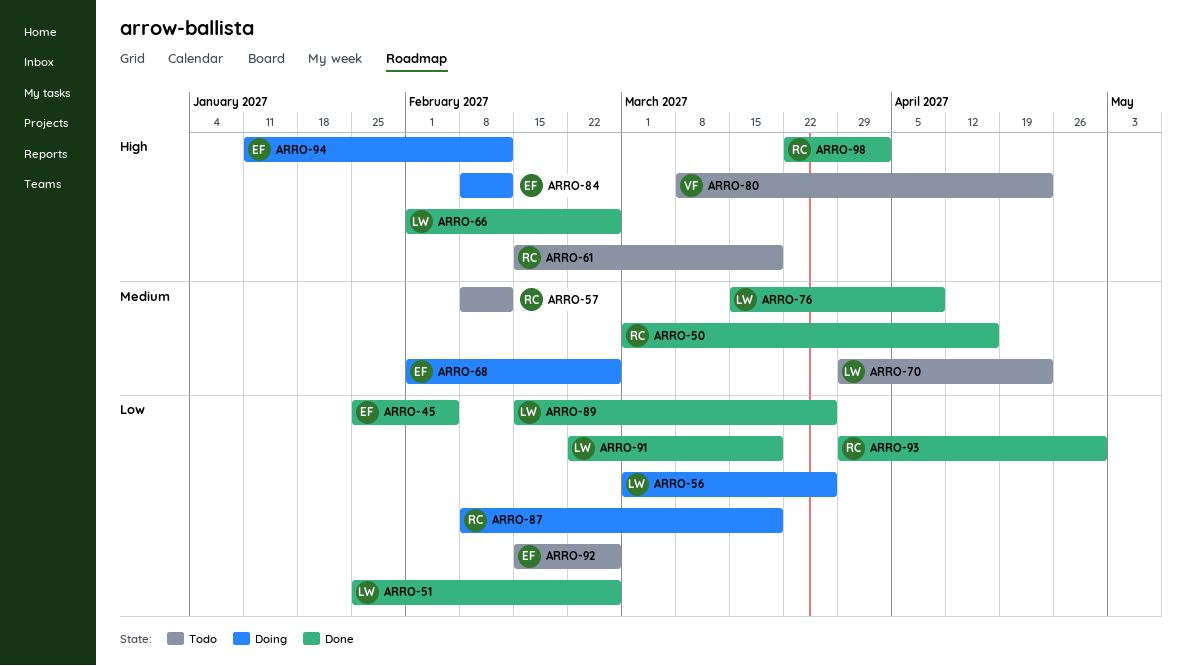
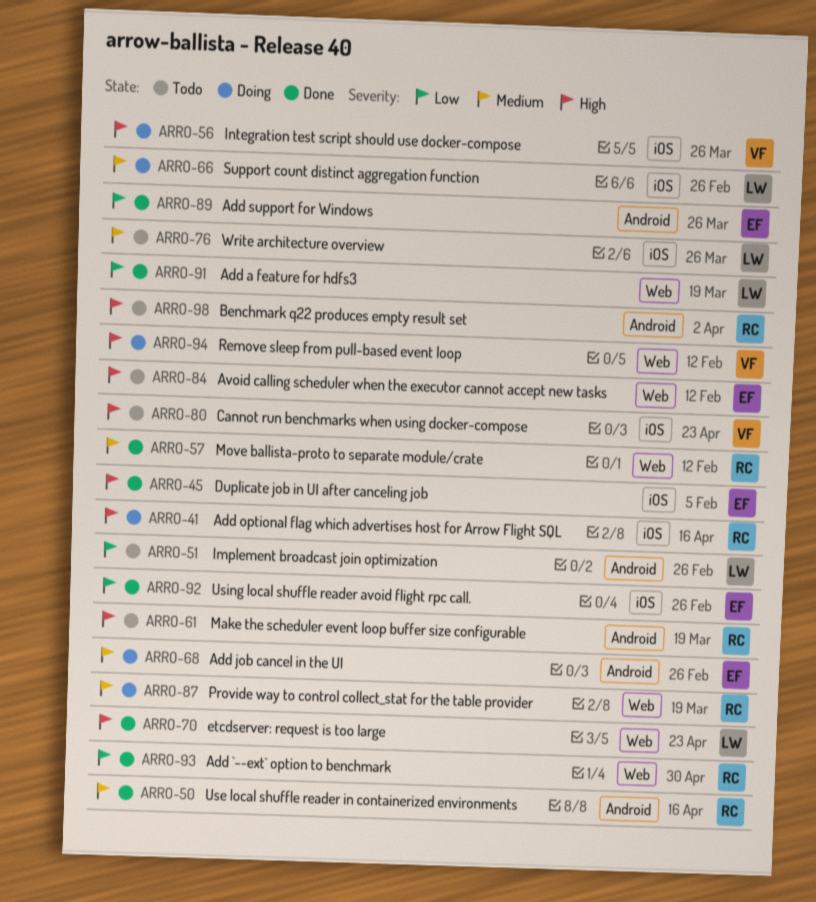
ARRO-41: none -> present
ARRO-45, priority: Low -> High
ARRO-51, status: Done -> Todo
ARRO-56, owner: LW -> VF
ARRO-56, priority: Low -> High
ARRO-57, status: Todo -> Done
ARRO-66, status: Done -> Doing
ARRO-66, priority: High -> Medium
ARRO-70, status: Todo -> Done
ARRO-70, priority: Medium -> High
ARRO-76, status: Done -> Todo
ARRO-76, due: Apr 9 -> Mar 26
ARRO-84, status: Doing -> Todo
ARRO-87, priority: Low -> Medium
ARRO-89, owner: LW -> EF
ARRO-92, status: Todo -> Done
ARRO-94, owner: EF -> VF
ARRO-98, status: Done -> Todo

